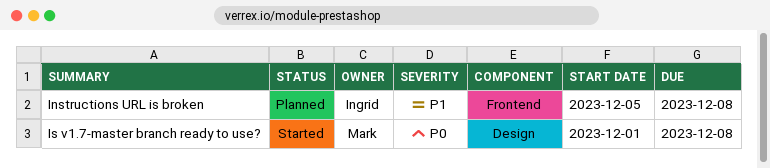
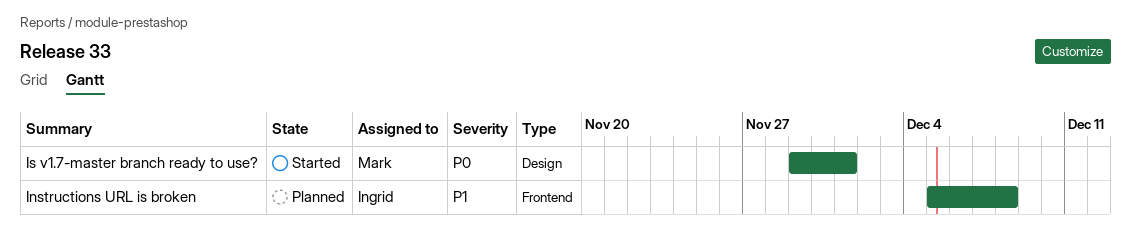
Is v1.7-master branch ready to use?, start: Dec 1 -> Nov 29
Is v1.7-master branch ready to use?, due: Dec 8 -> Dec 1

